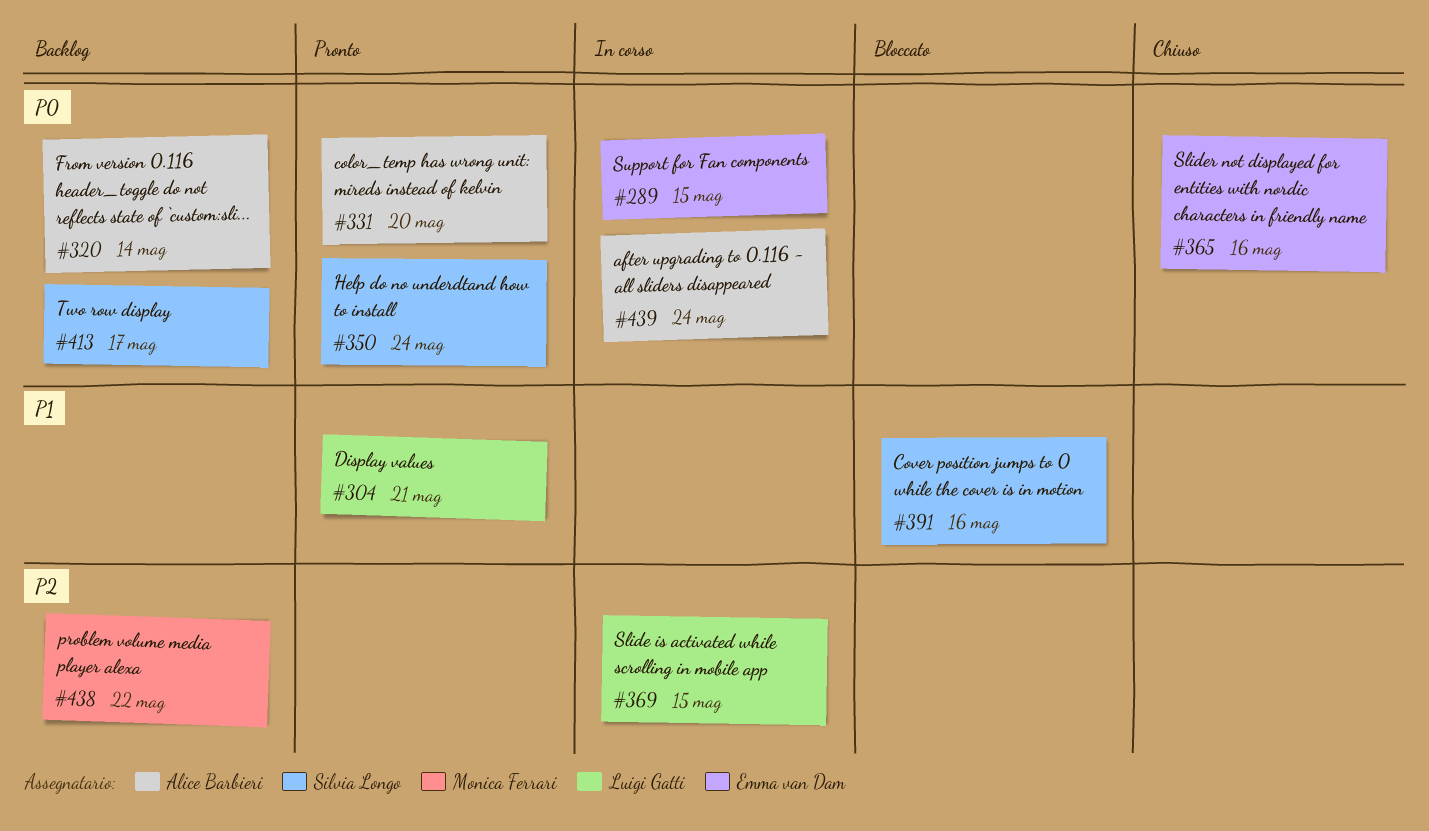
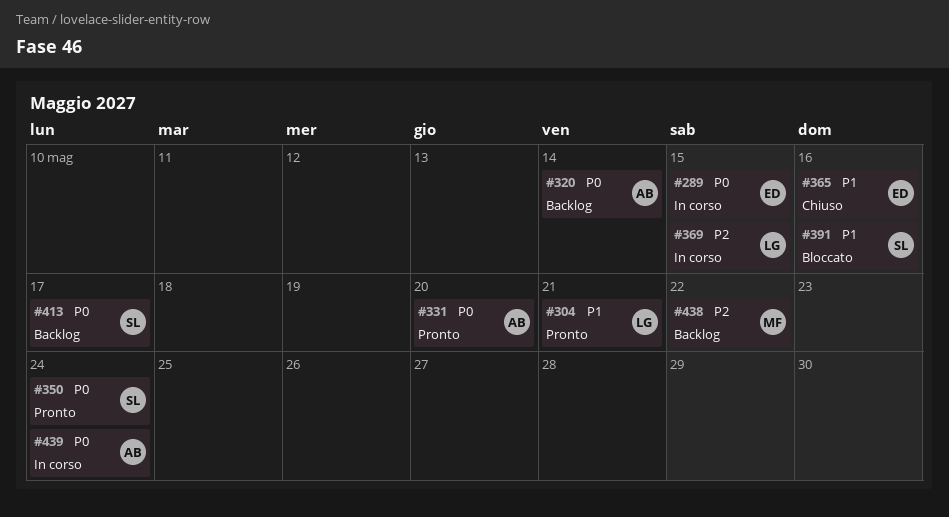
#365, priority: P0 -> P1

